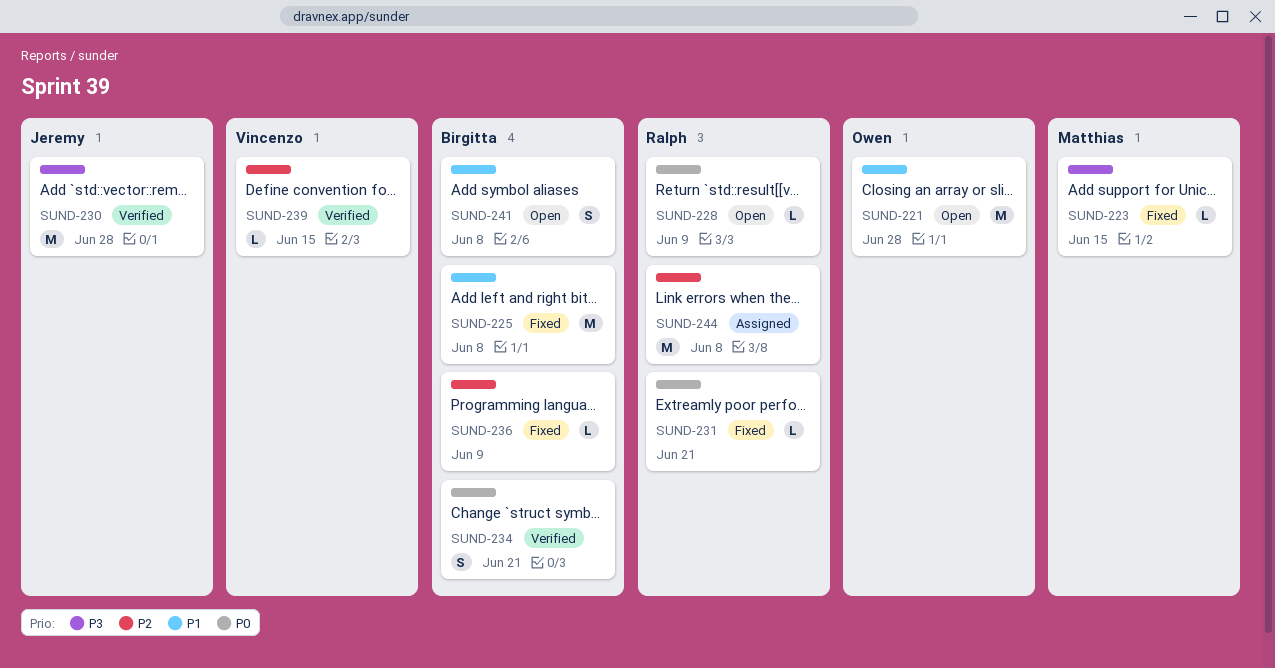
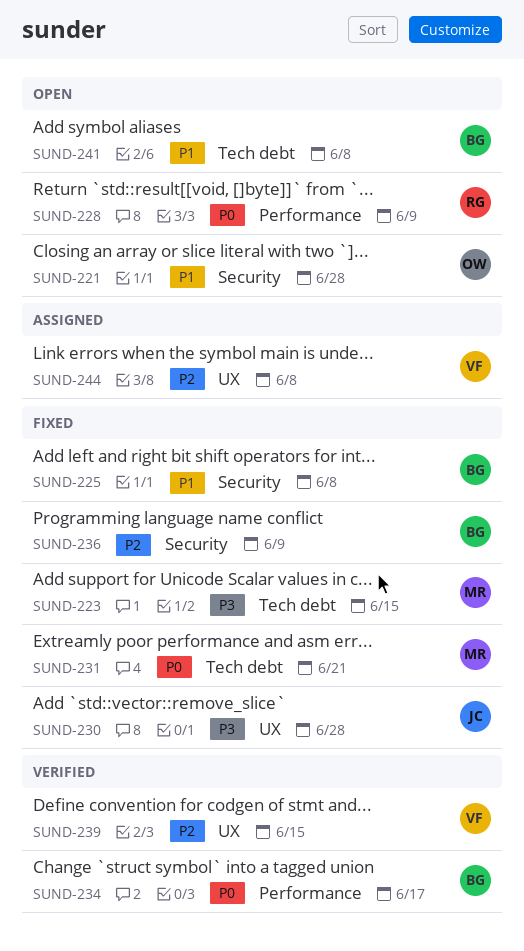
SUND-230, status: Verified -> Fixed
SUND-231, owner: Ralph -> Matthias
SUND-234, due: Jun 21 -> Jun 17
SUND-244, owner: Ralph -> Vincenzo

